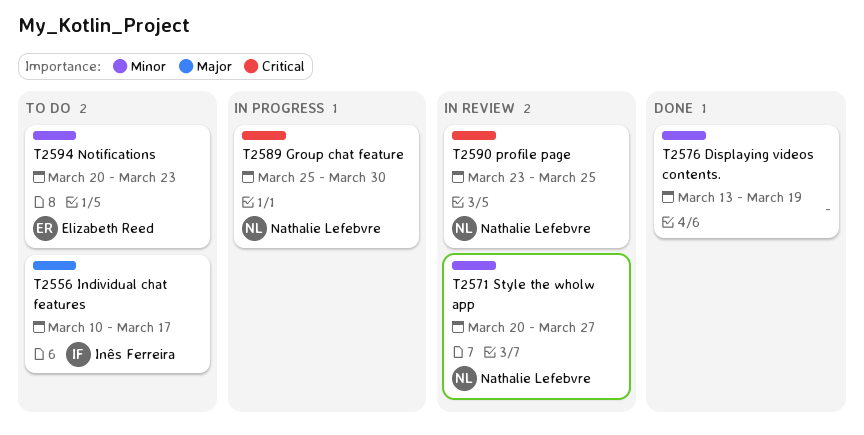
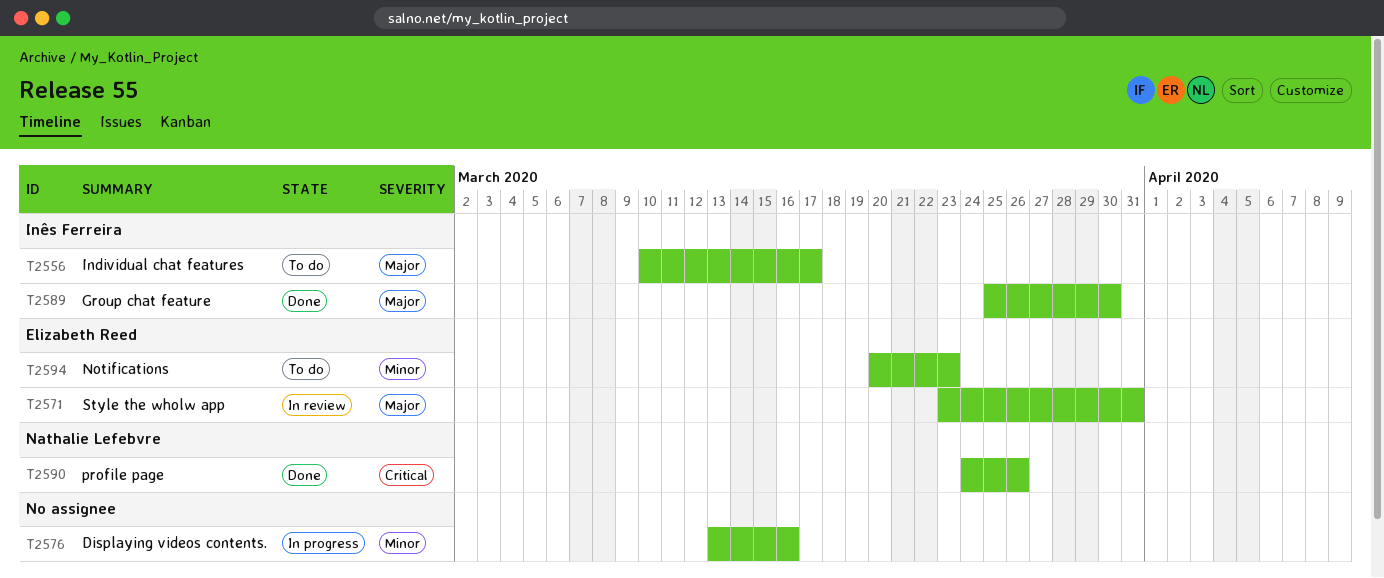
T2571, owner: Nathalie Lefebvre -> Elizabeth Reed
T2571, priority: Minor -> Major
T2571, start: Mar 20 -> Mar 23
T2571, due: Mar 27 -> Mar 31
T2576, status: Done -> In progress
T2576, due: Mar 19 -> Mar 16
T2589, status: In progress -> Done
T2589, owner: Nathalie Lefebvre -> Inês Ferreira
T2589, priority: Critical -> Major
T2590, status: In review -> Done
T2590, start: Mar 23 -> Mar 24
T2590, due: Mar 25 -> Mar 26

